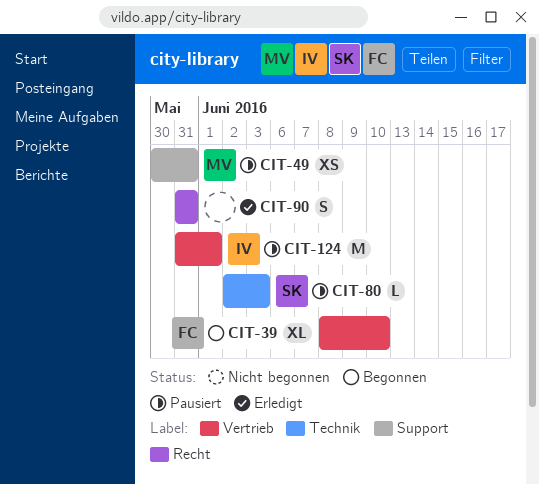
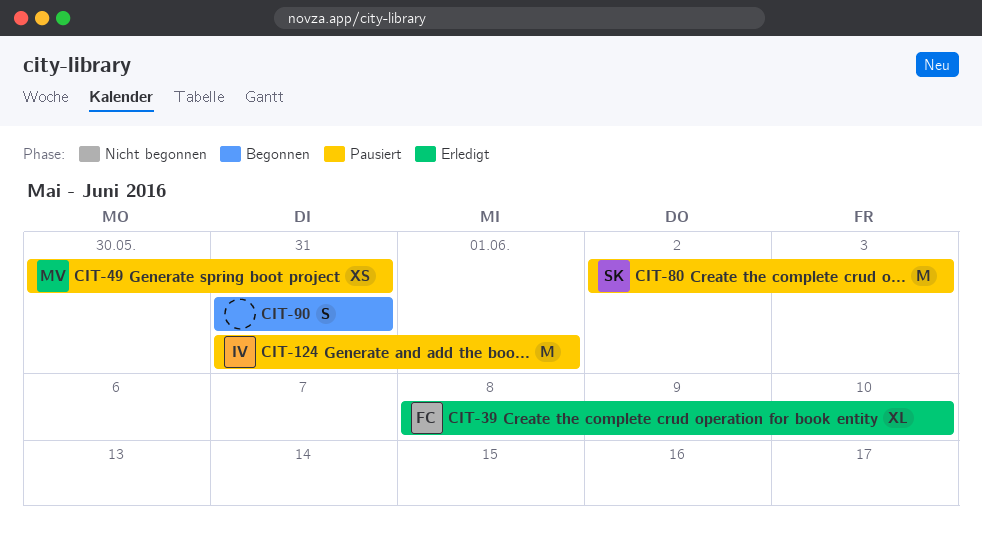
CIT-39, status: Begonnen -> Erledigt
CIT-80, estimate: L -> M
CIT-90, status: Erledigt -> Begonnen

